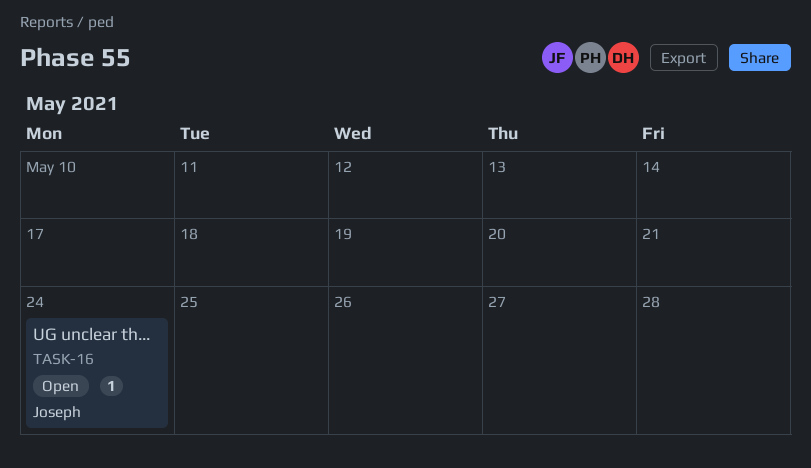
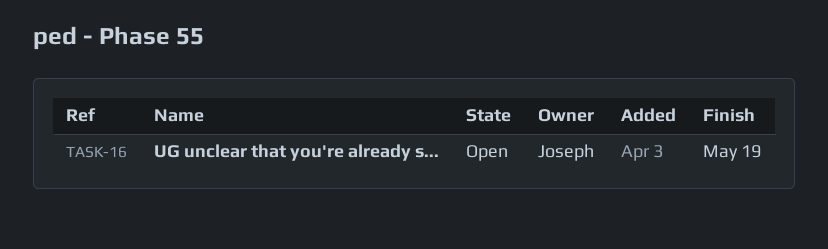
TASK-16, due: May 24 -> May 19

